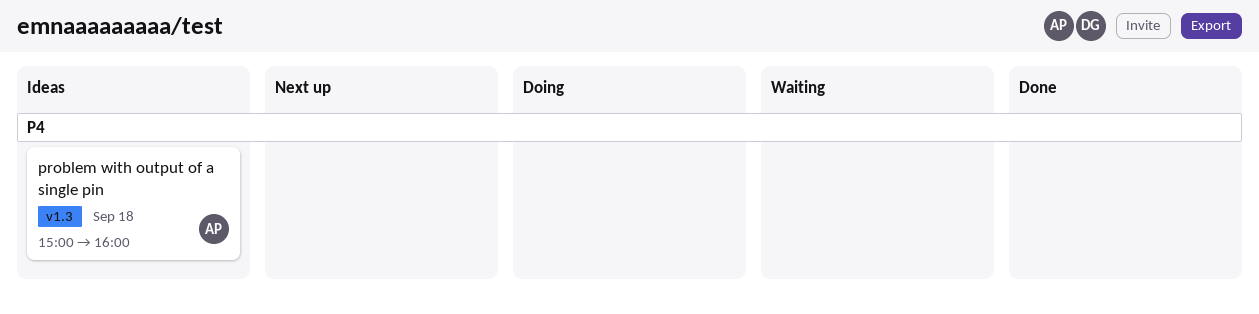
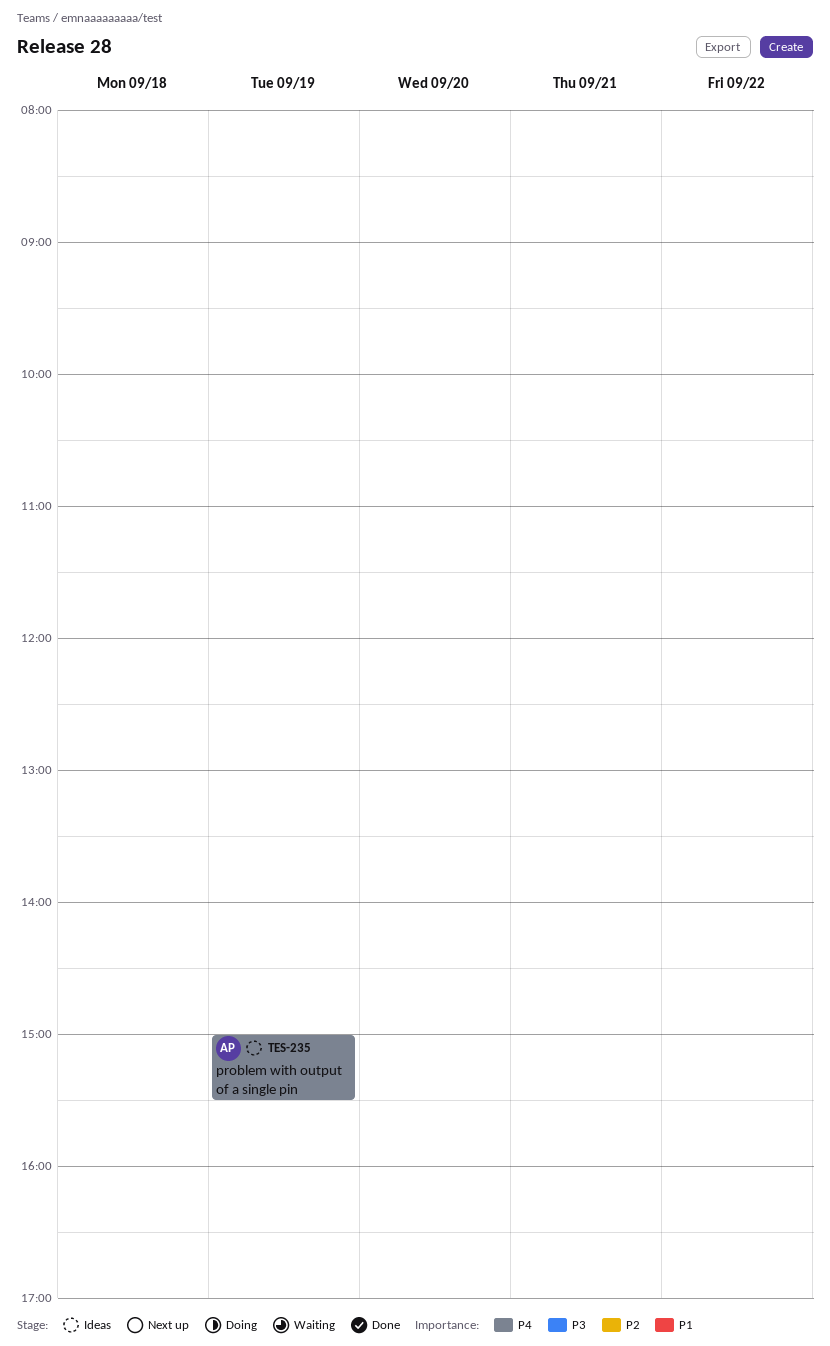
problem with output of a single pin, day: Sep 18 -> Sep 19
problem with output of a single pin, ends: 16:00 -> 15:30

